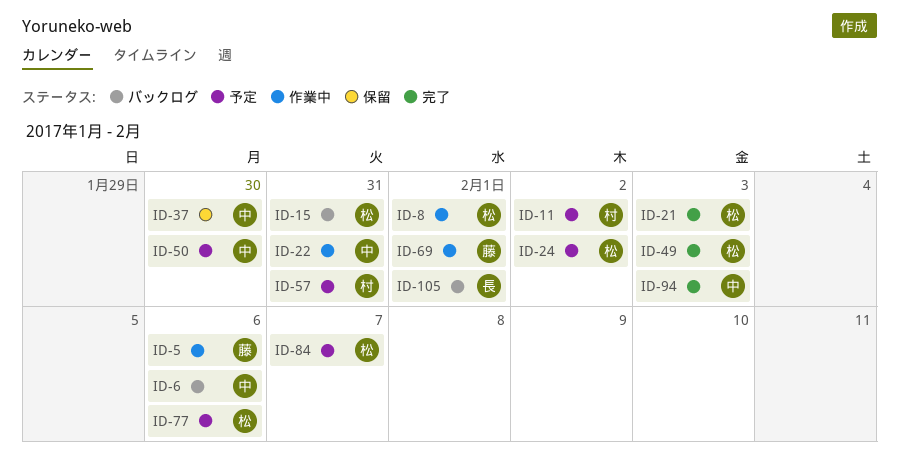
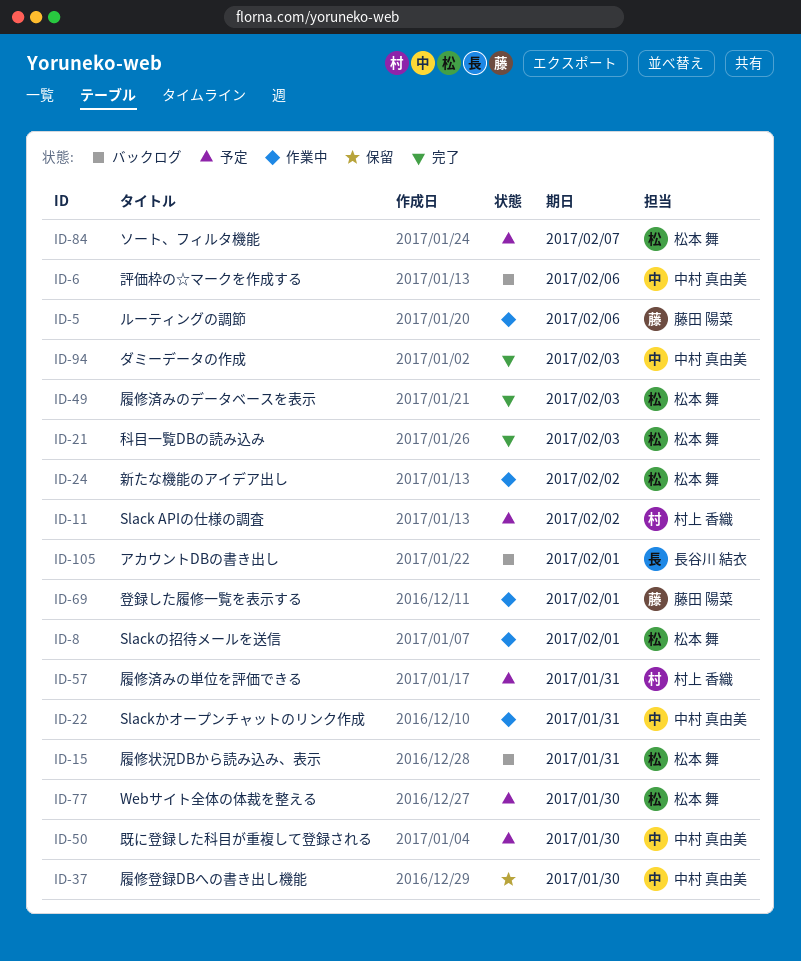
ID-24, status: 予定 -> 作業中
ID-77, due: Feb 6 -> Jan 30

